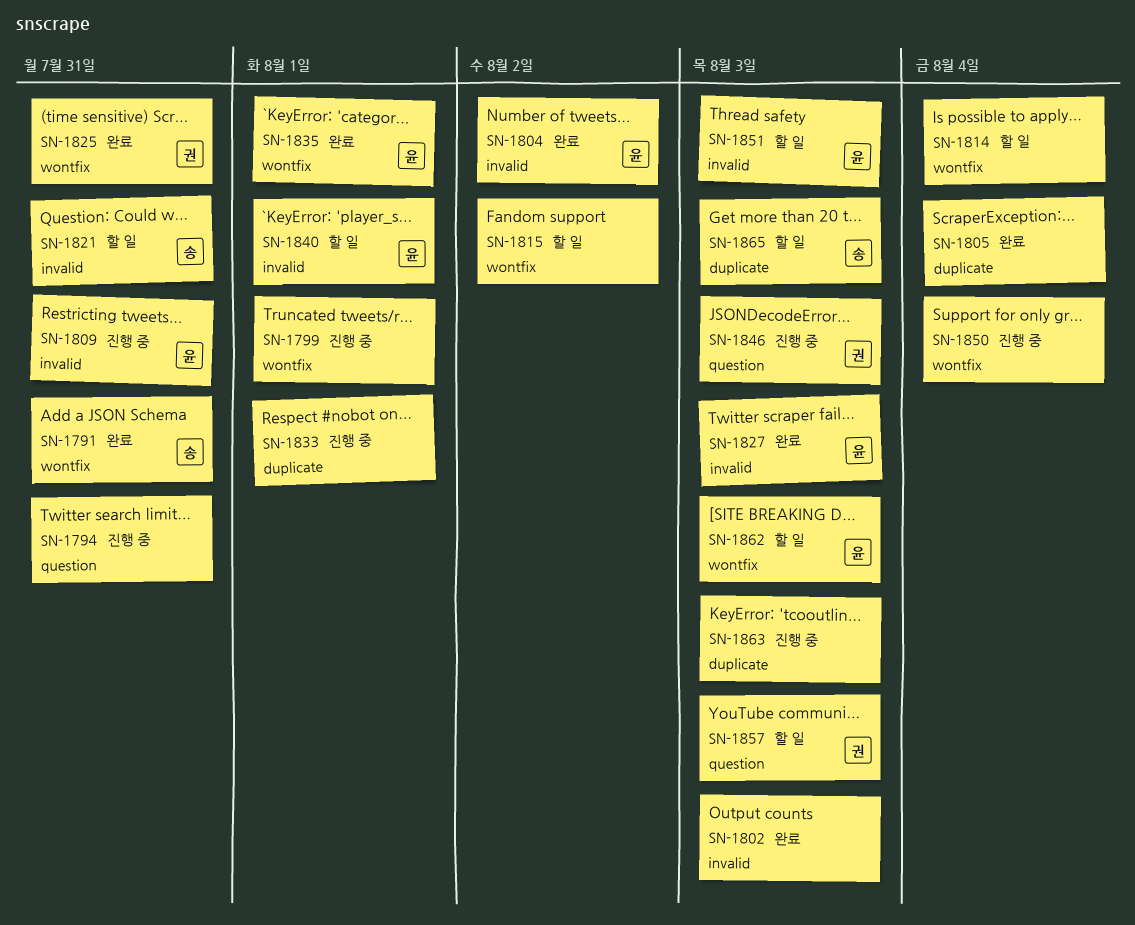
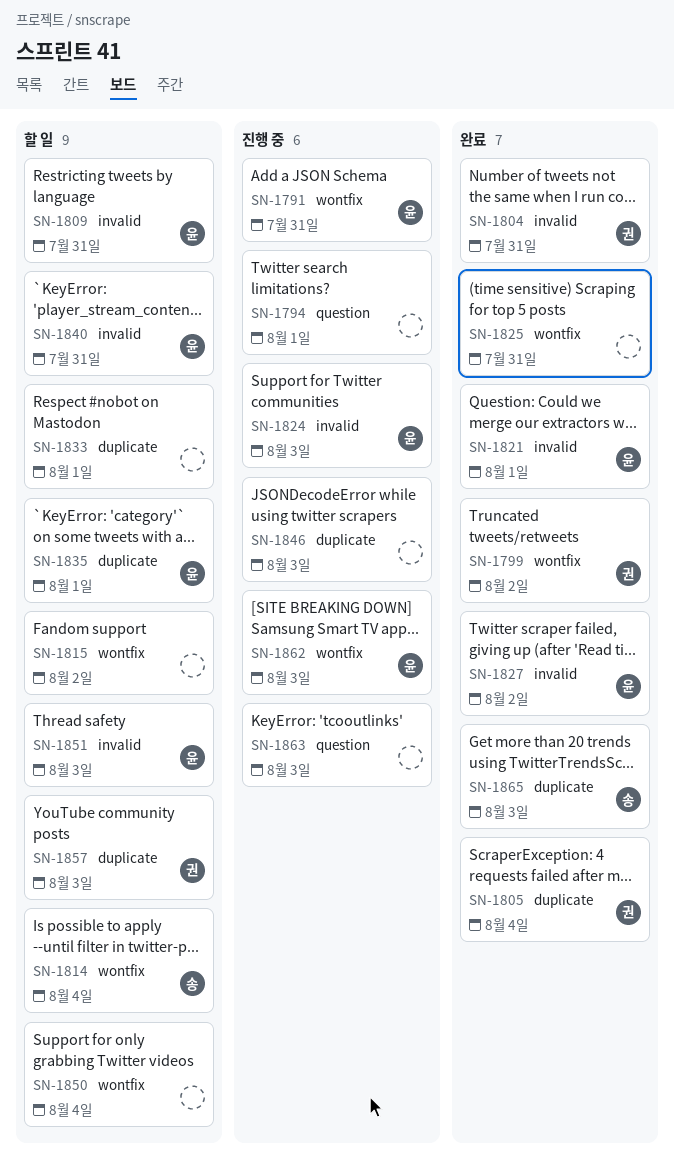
SN-1791, status: 완료 -> 진행 중
SN-1791, owner: 송 -> 윤
SN-1794, due: Jul 31 -> Aug 1
SN-1799, status: 진행 중 -> 완료
SN-1799, owner: none -> 권
SN-1799, due: Aug 1 -> Aug 2
SN-1802: present -> none
SN-1804, owner: 윤 -> 권
SN-1804, due: Aug 2 -> Jul 31
SN-1805, owner: none -> 권
SN-1809, status: 진행 중 -> 할 일
SN-1814, owner: none -> 송
SN-1821, status: 할 일 -> 완료
SN-1821, owner: 송 -> 윤
SN-1821, due: Jul 31 -> Aug 1
SN-1824: none -> present
SN-1825, owner: 권 -> none
SN-1827, due: Aug 3 -> Aug 2
SN-1833, status: 진행 중 -> 할 일
SN-1835, status: 완료 -> 할 일
SN-1835, label: wontfix -> duplicate
SN-1840, due: Aug 1 -> Jul 31
SN-1846, owner: 권 -> none
SN-1846, label: question -> duplicate
SN-1850, status: 진행 중 -> 할 일
SN-1857, label: question -> duplicate
SN-1862, status: 할 일 -> 진행 중
SN-1863, label: duplicate -> question
SN-1865, status: 할 일 -> 완료

